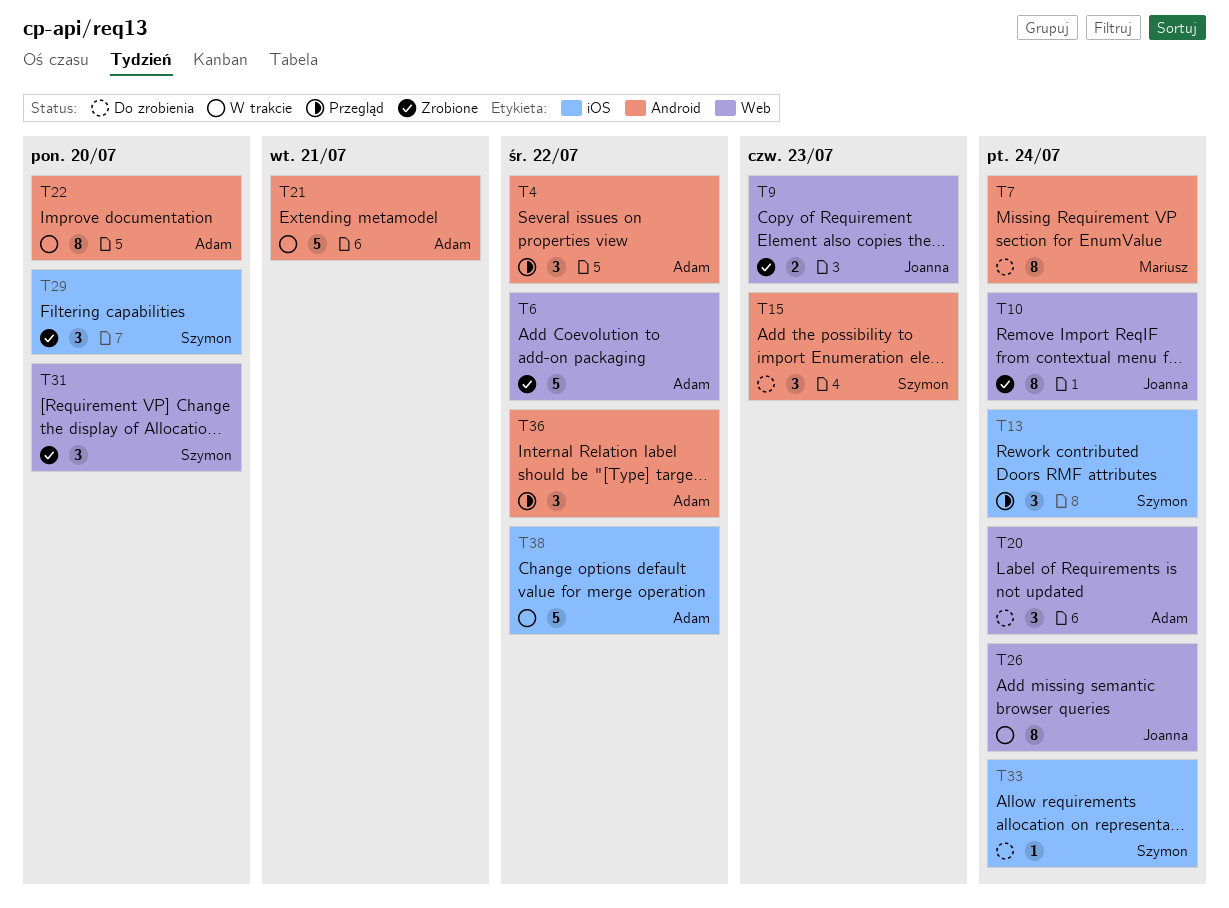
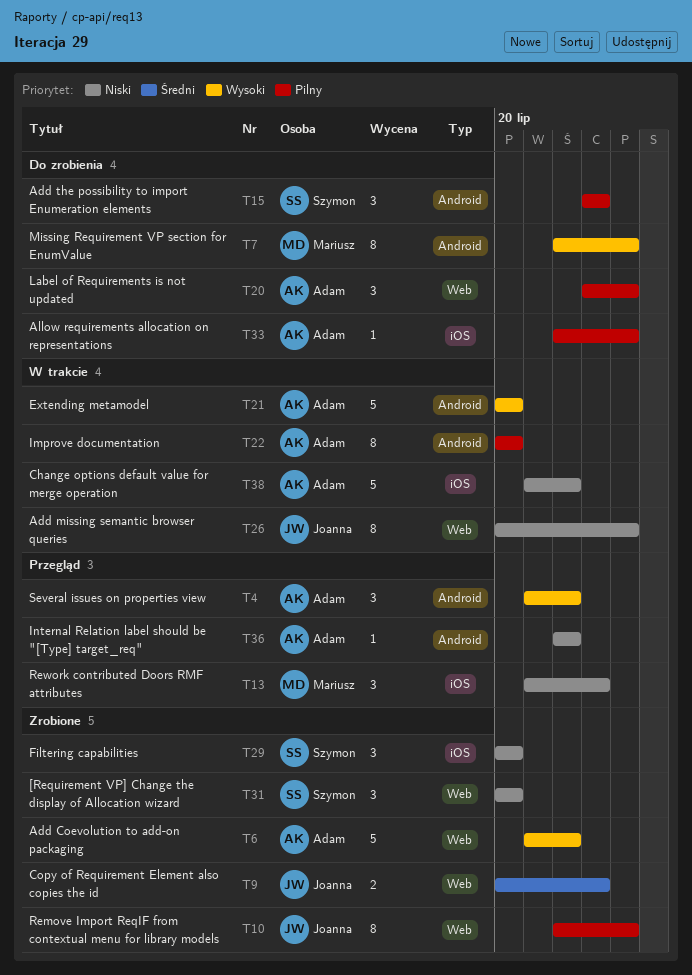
T13, owner: Szymon -> Mariusz
T13, due: Jul 24 -> Jul 23
T21, due: Jul 21 -> Jul 20
T33, owner: Szymon -> Adam
T36, estimate: 3 -> 1

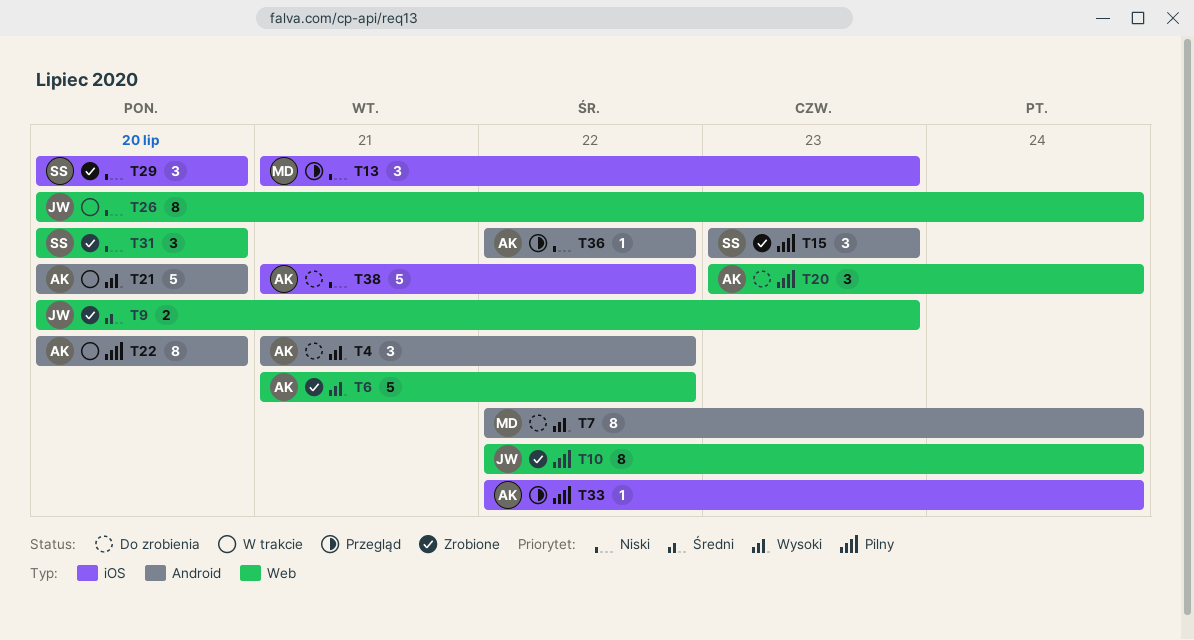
T4, status: Przegląd -> Do zrobienia
T15, status: Do zrobienia -> Zrobione
T33, status: Do zrobienia -> Przegląd
T38, status: W trakcie -> Do zrobienia

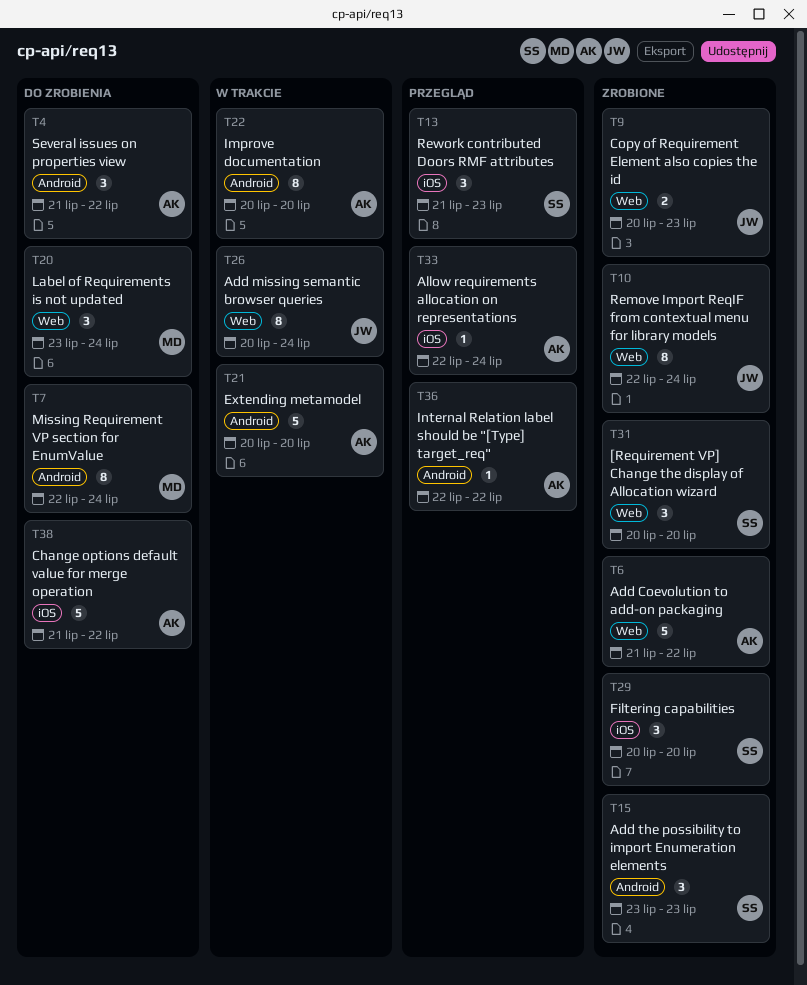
T13, owner: MD -> SS
T20, owner: AK -> MD

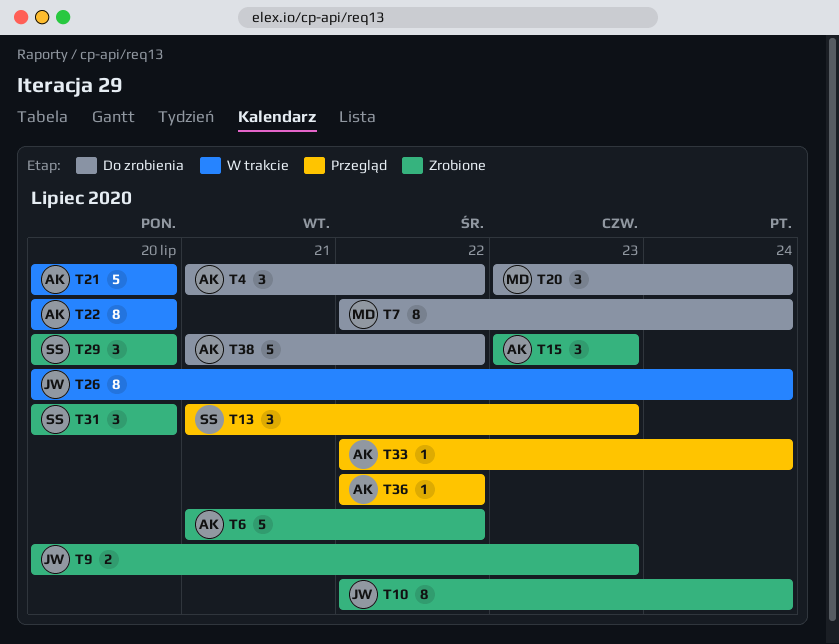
T15, owner: SS -> AK

